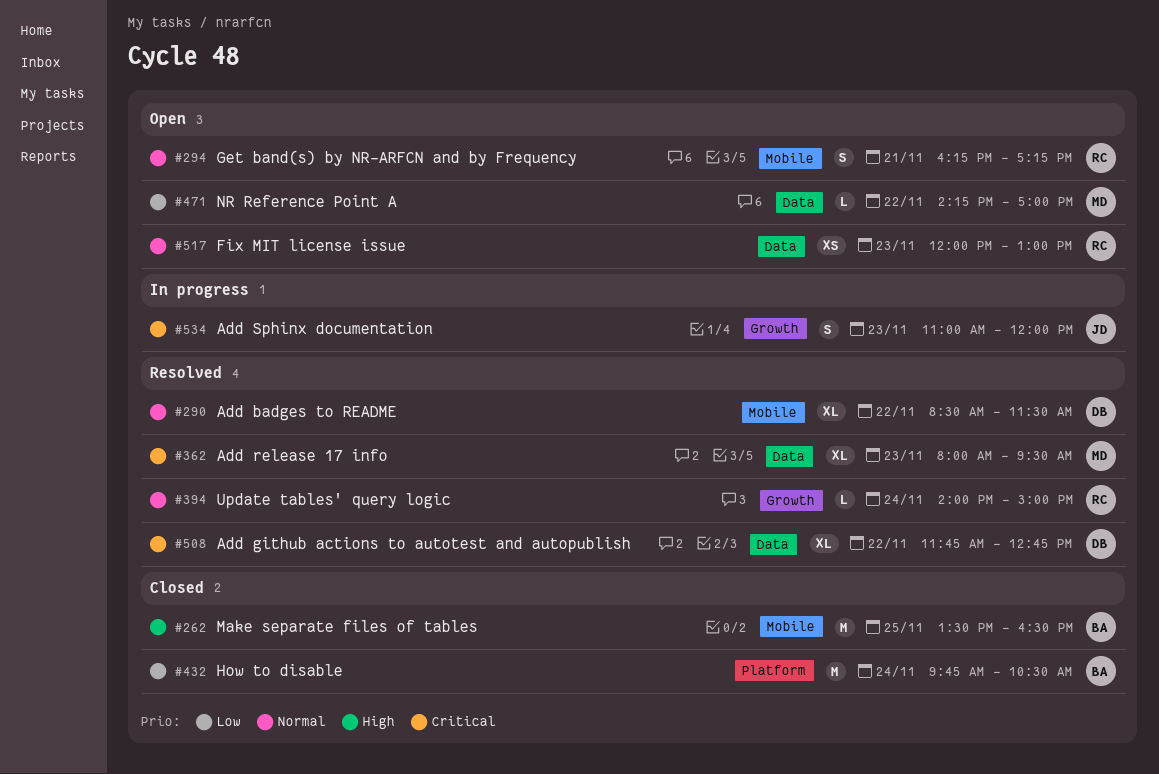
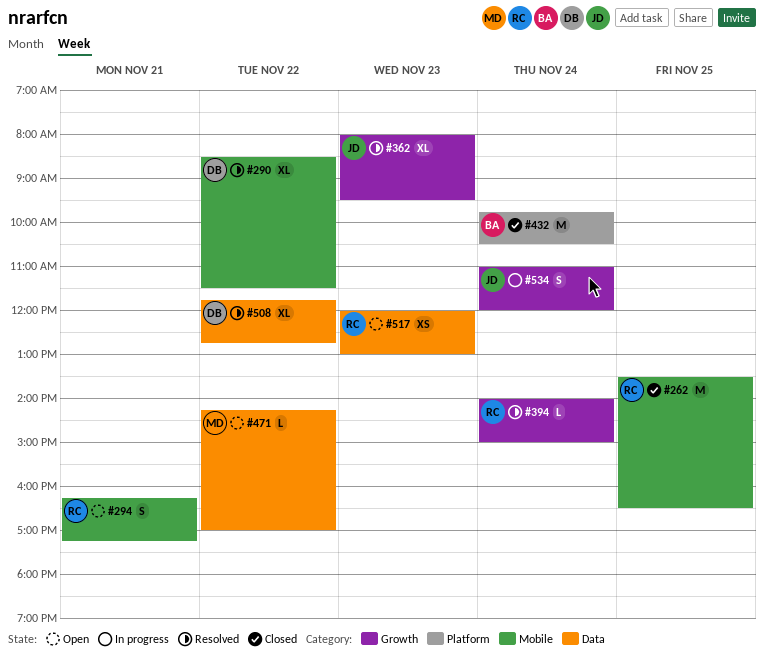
#262, owner: BA -> RC
#362, owner: MD -> JD
#362, label: Data -> Growth
#534, day: Nov 23 -> Nov 24

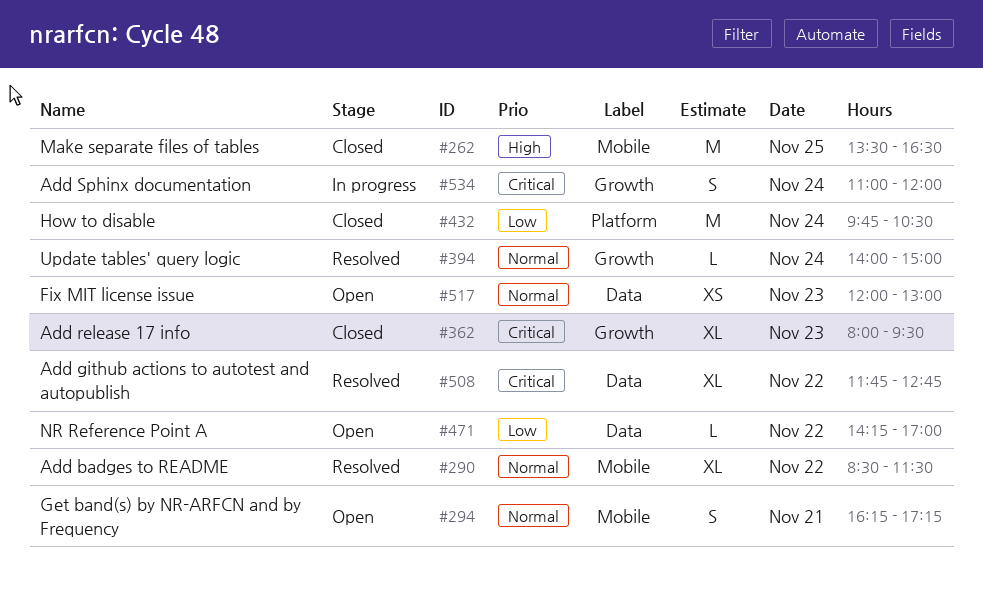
#362, status: Resolved -> Closed

